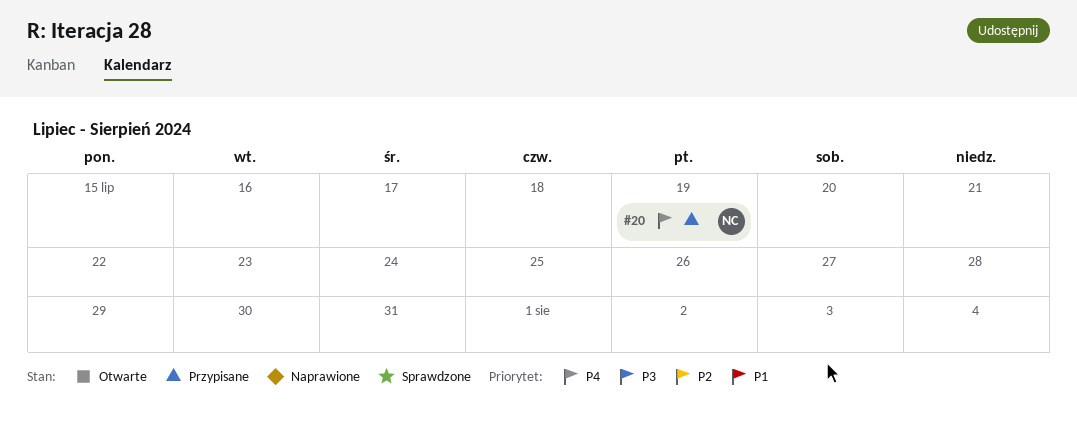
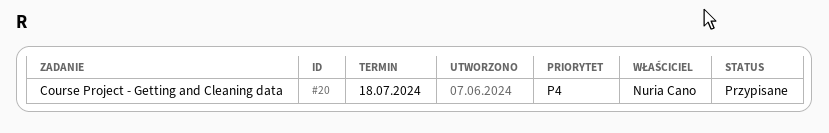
#20, due: Jul 19 -> Jul 18

